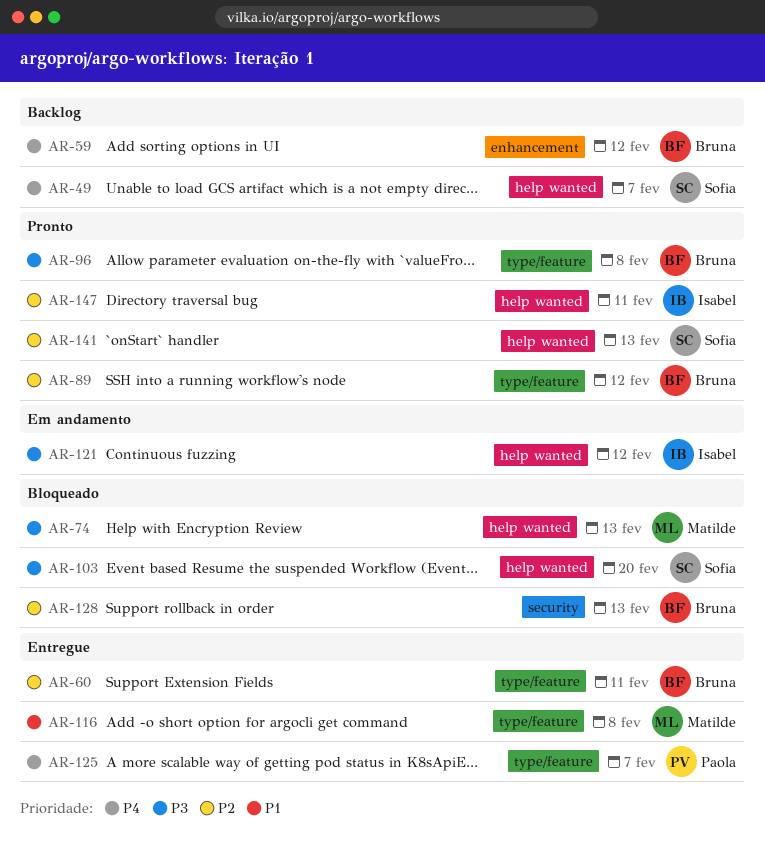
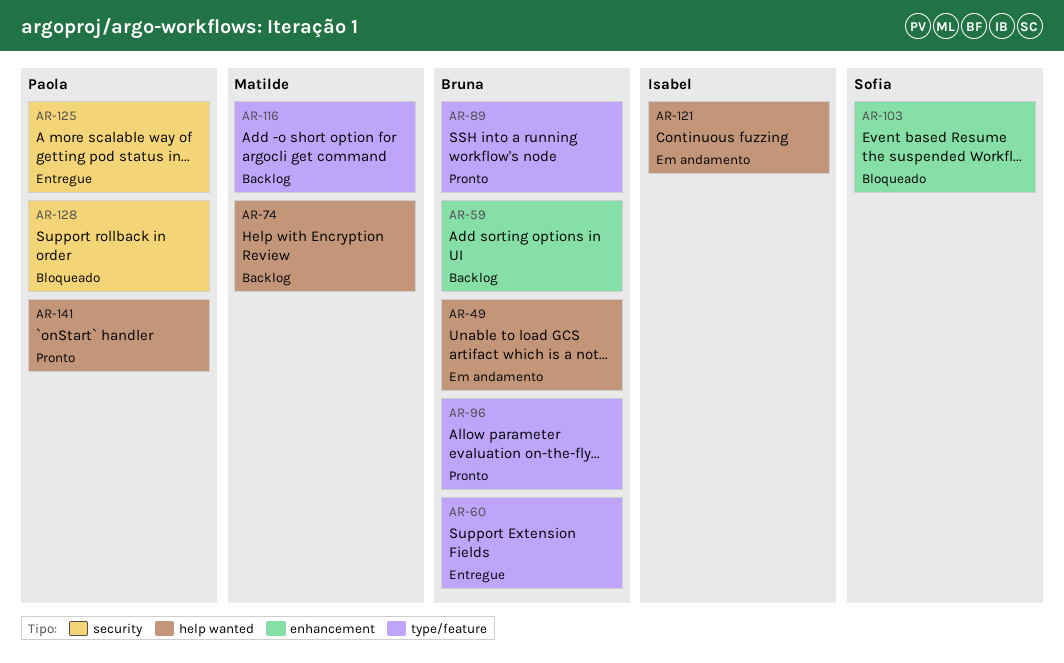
AR-49, status: Backlog -> Em andamento
AR-49, owner: Sofia -> Bruna
AR-74, status: Bloqueado -> Backlog
AR-103, label: help wanted -> enhancement
AR-116, status: Entregue -> Backlog
AR-125, label: type/feature -> security
AR-128, owner: Bruna -> Paola
AR-141, owner: Sofia -> Paola
AR-147: present -> none

